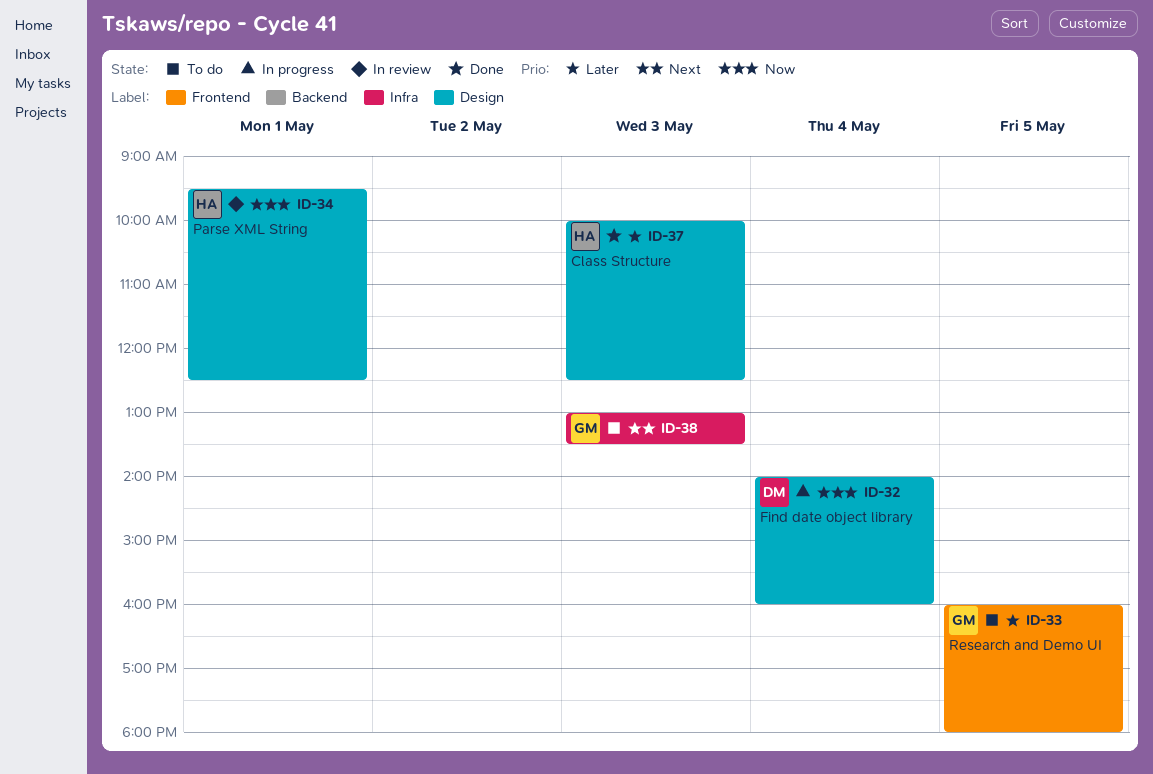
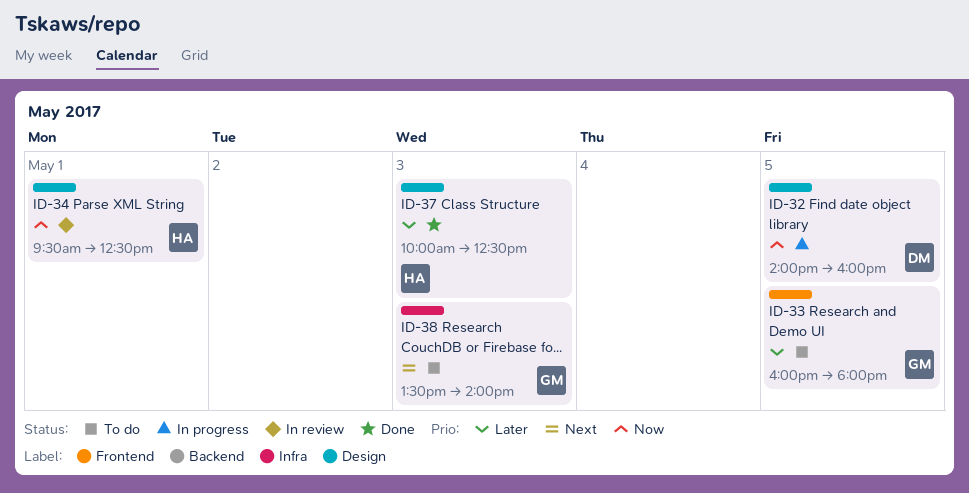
ID-32, day: May 4 -> May 5
ID-38, begins: 13:00 -> 13:30
ID-38, ends: 13:30 -> 14:00

